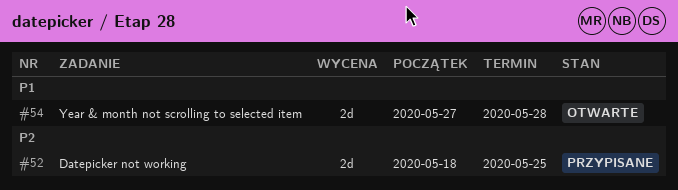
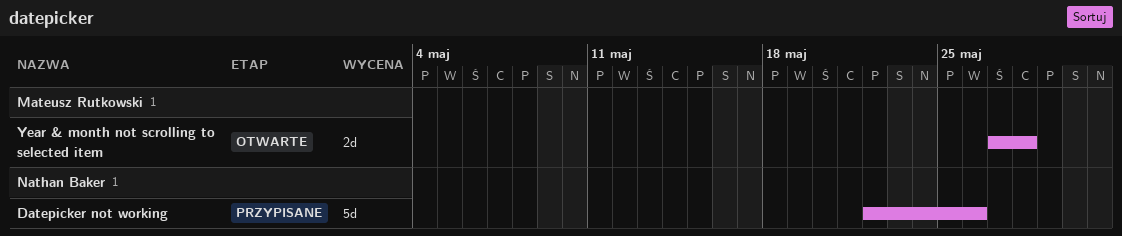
Datepicker not working, estimate: 2d -> 5d
Datepicker not working, start: May 18 -> May 22
Datepicker not working, due: May 25 -> May 26

